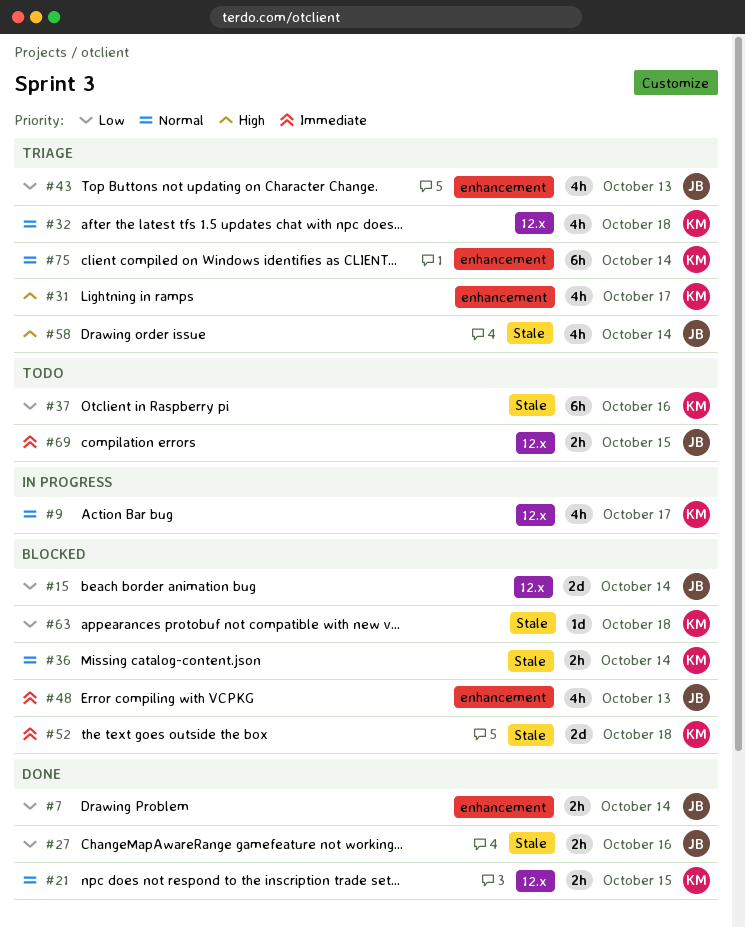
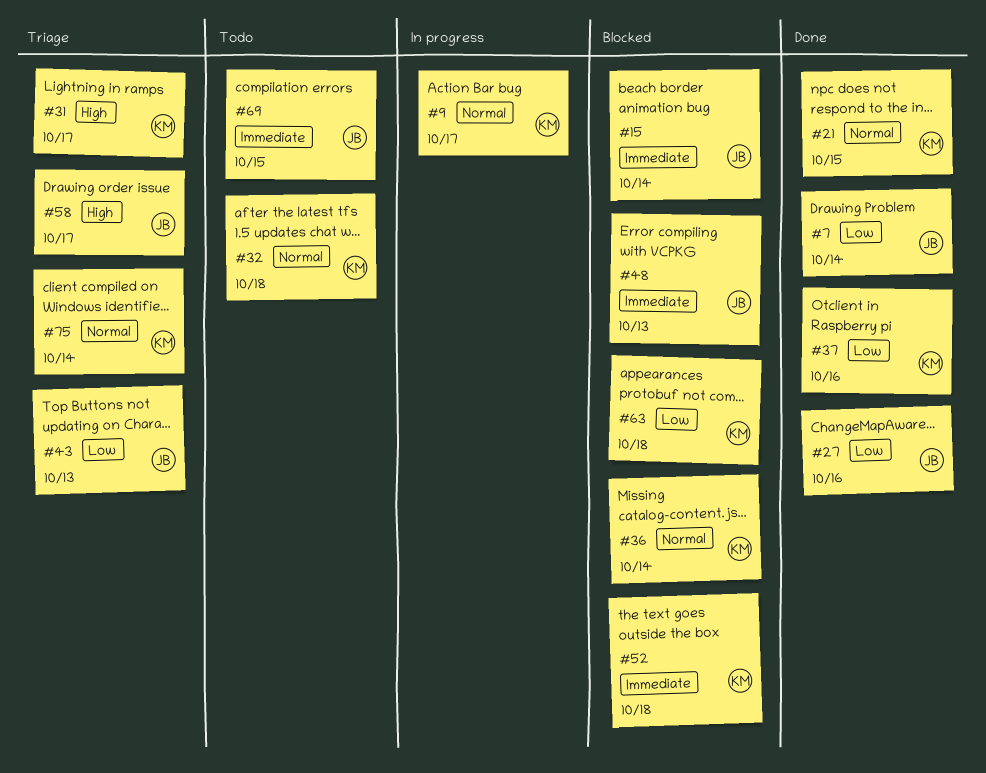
#15, priority: Low -> Immediate
#32, status: Triage -> Todo
#37, status: Todo -> Done
#58, due: Oct 14 -> Oct 17

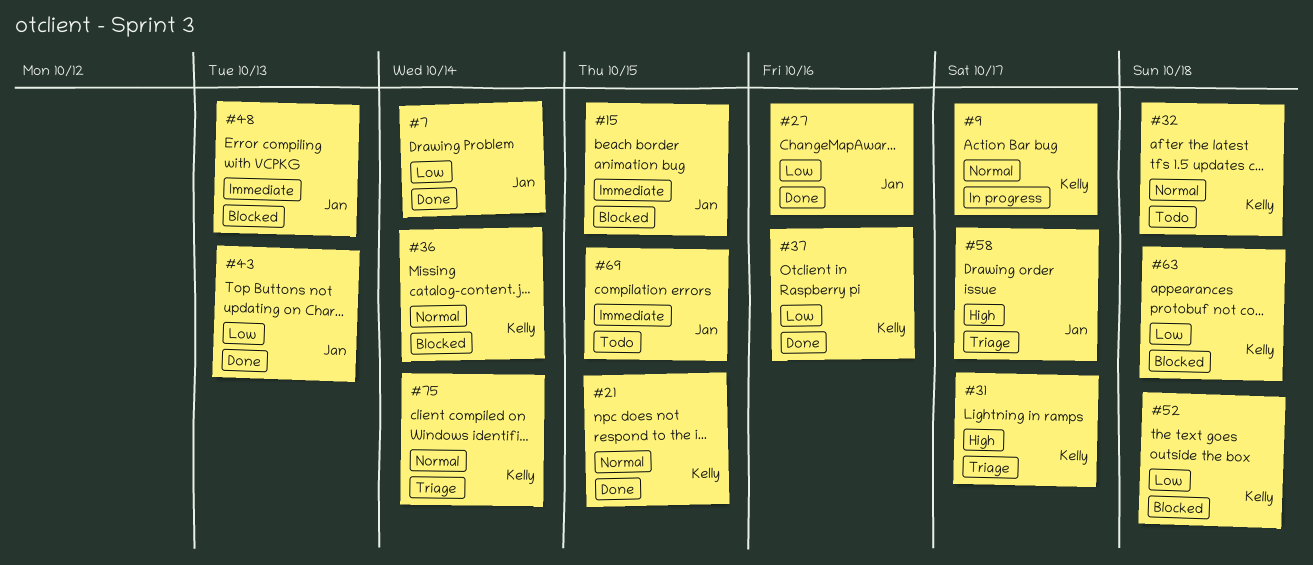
#15, due: Oct 14 -> Oct 15
#43, status: Triage -> Done
#52, priority: Immediate -> Low

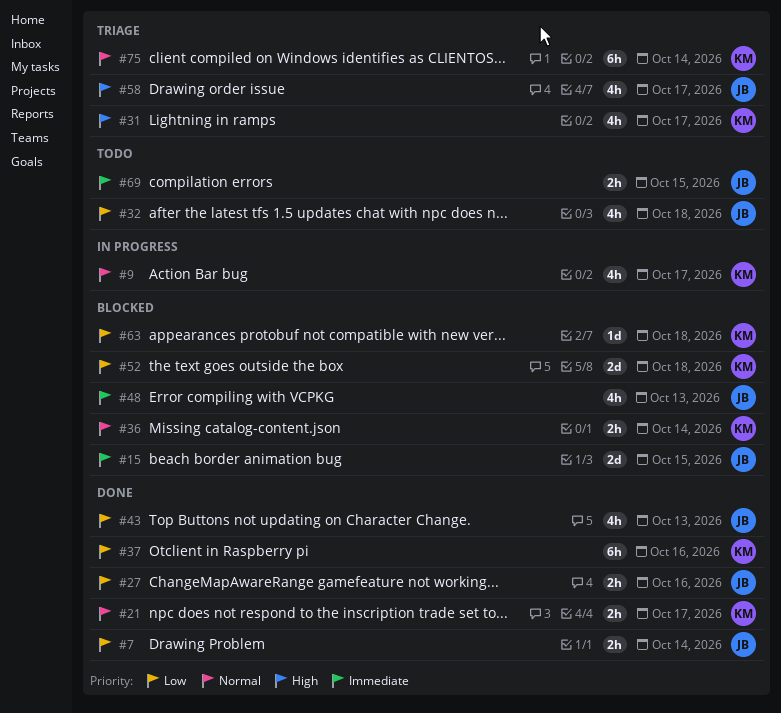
#21, due: Oct 15 -> Oct 17
#32, owner: Kelly -> Jan
#32, priority: Normal -> Low

